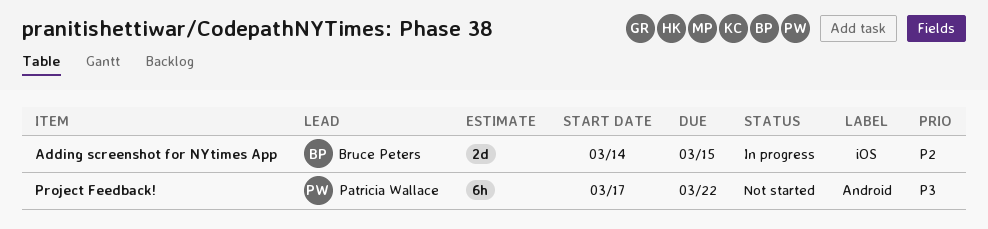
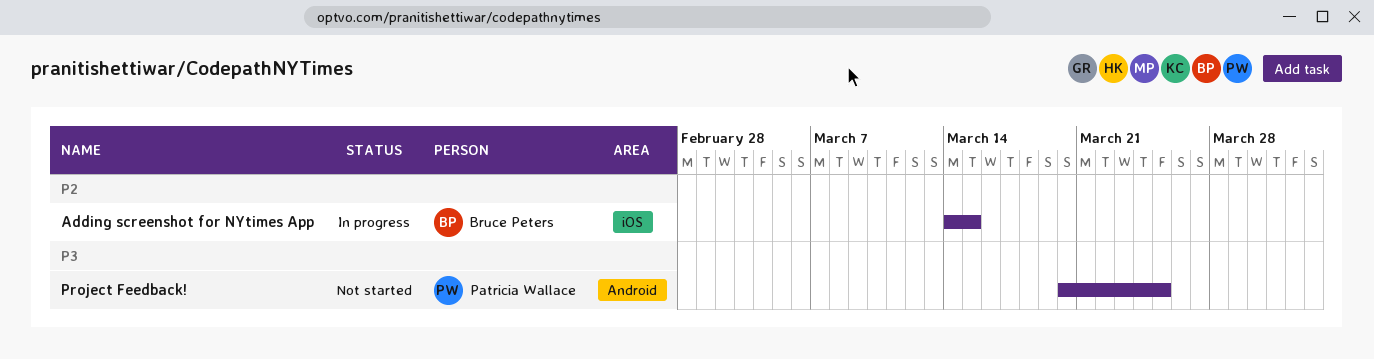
Project Feedback!, start: Mar 17 -> Mar 20
Project Feedback!, due: Mar 22 -> Mar 25

